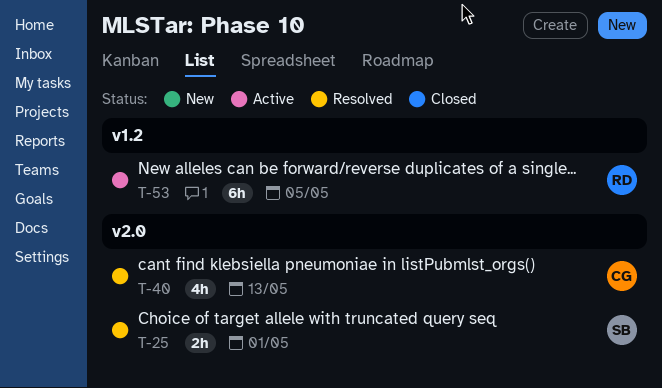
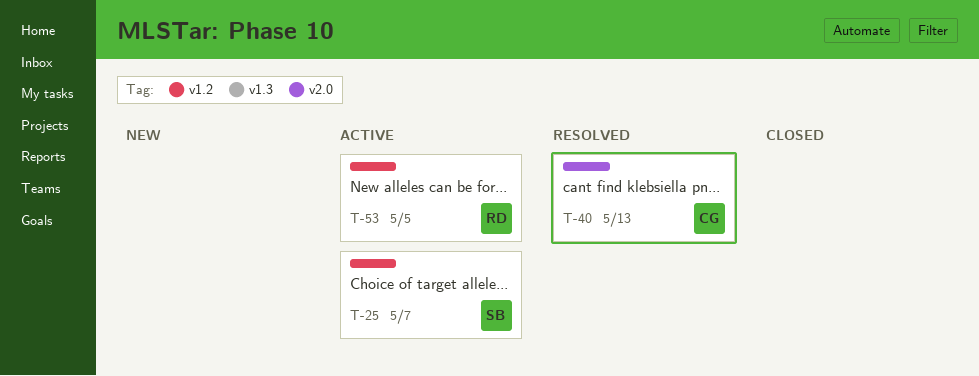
T-25, status: Resolved -> Active
T-25, label: v2.0 -> v1.2
T-25, due: May 1 -> May 7

